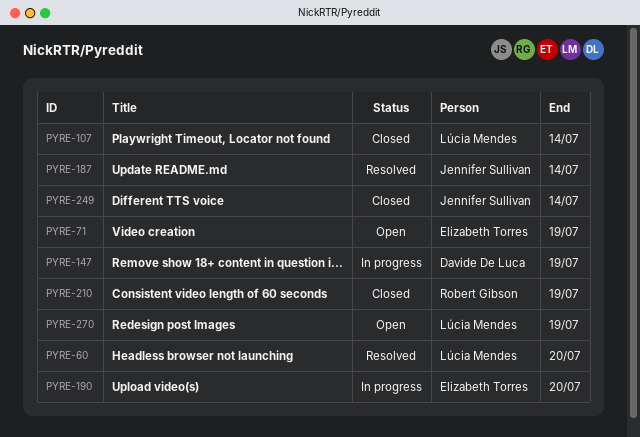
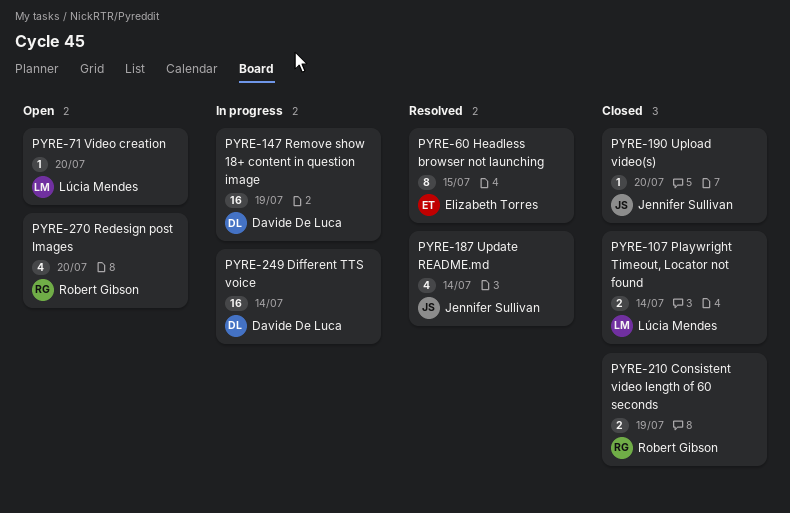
PYRE-60, owner: Lúcia Mendes -> Elizabeth Torres
PYRE-60, due: Jul 20 -> Jul 15
PYRE-71, owner: Elizabeth Torres -> Lúcia Mendes
PYRE-71, due: Jul 19 -> Jul 20
PYRE-190, status: In progress -> Closed
PYRE-190, owner: Elizabeth Torres -> Jennifer Sullivan
PYRE-249, status: Closed -> In progress
PYRE-249, owner: Jennifer Sullivan -> Davide De Luca
PYRE-270, owner: Lúcia Mendes -> Robert Gibson
PYRE-270, due: Jul 19 -> Jul 20

